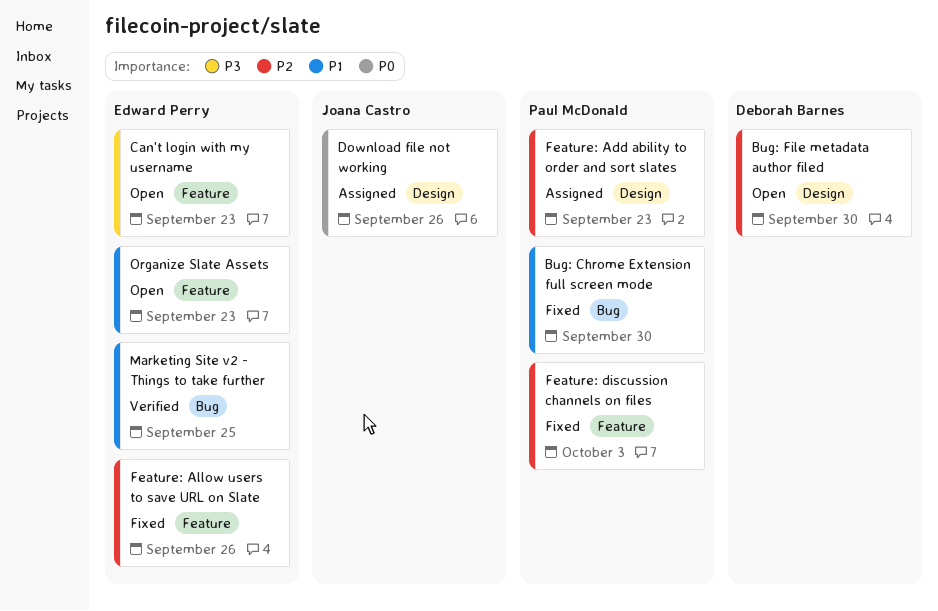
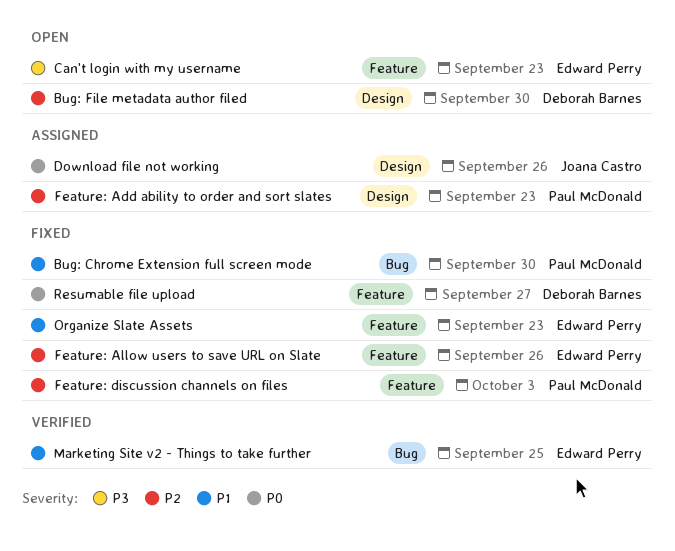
Organize Slate Assets, status: Open -> Fixed
Resumable file upload: none -> present

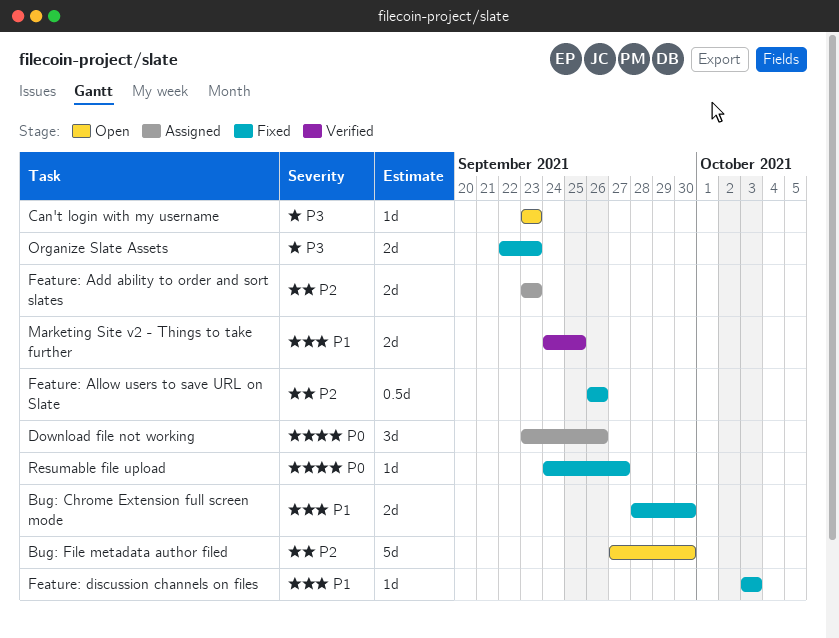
Feature: discussion channels on files, priority: P2 -> P1
Organize Slate Assets, priority: P1 -> P3

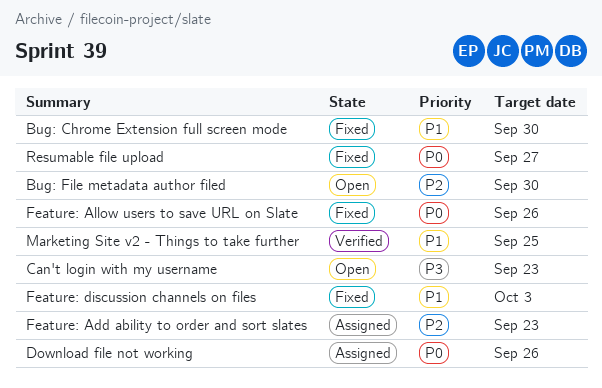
Feature: Allow users to save URL on Slate, priority: P2 -> P0
Organize Slate Assets: present -> none

